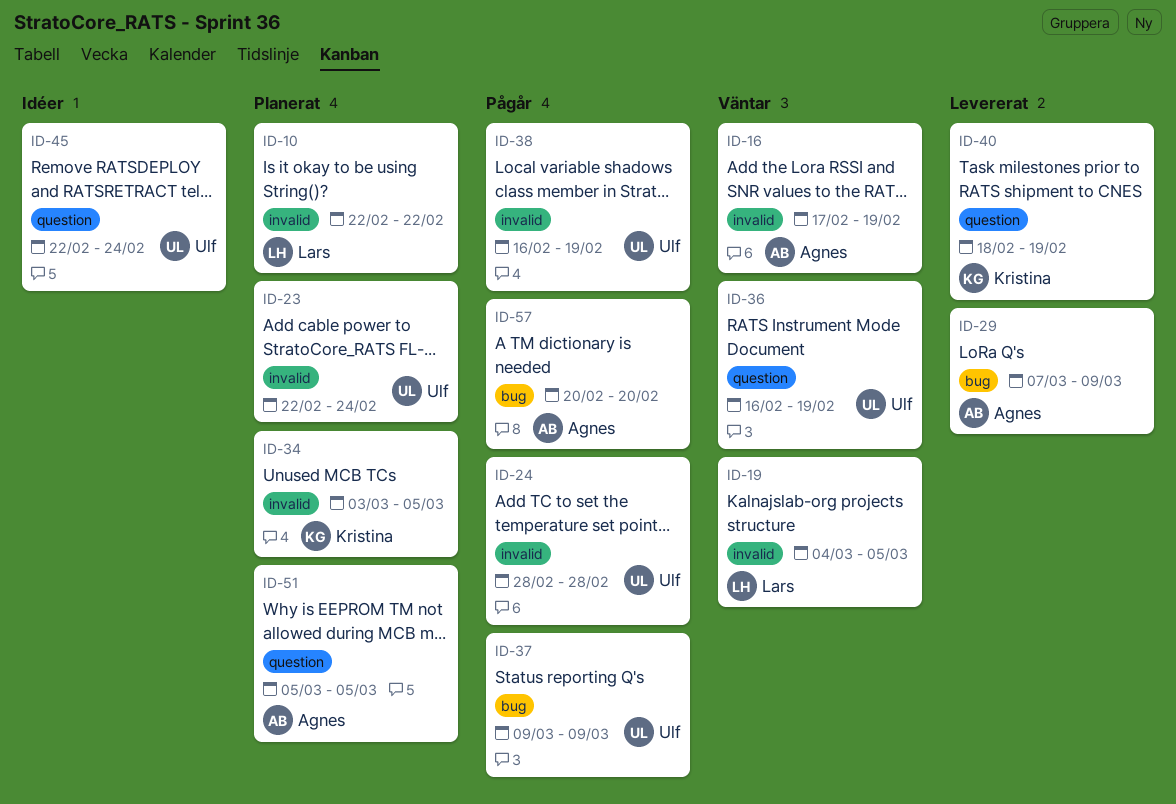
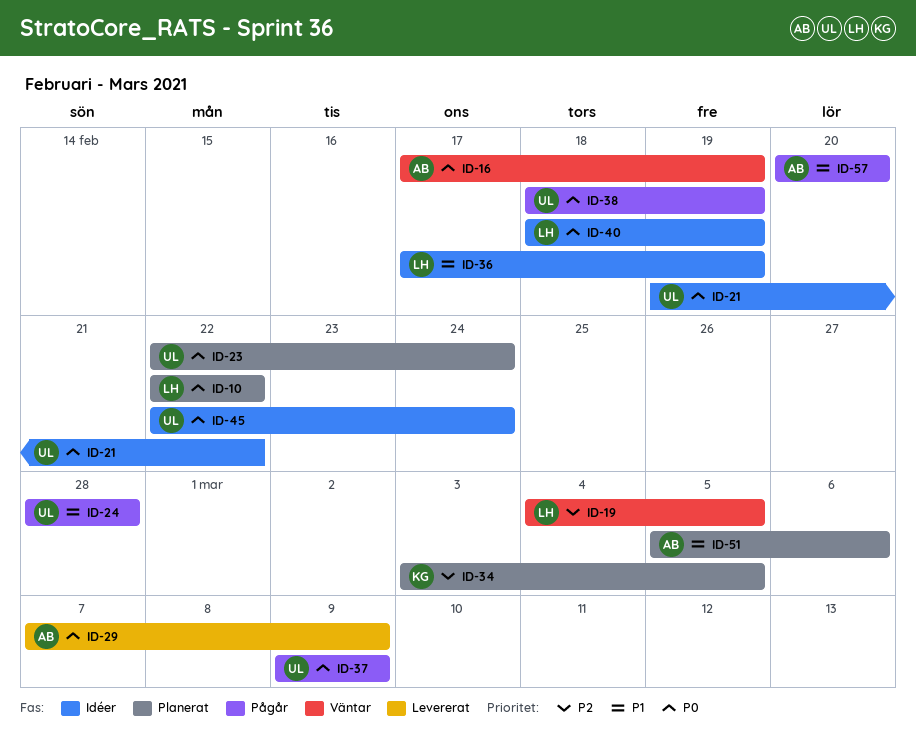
ID-21: none -> present
ID-36, status: Väntar -> Idéer
ID-36, owner: Ulf -> Lars
ID-36, start: Feb 16 -> Feb 17
ID-38, start: Feb 16 -> Feb 18
ID-40, status: Levererat -> Idéer
ID-40, owner: Kristina -> Lars
ID-51, due: Mar 5 -> Mar 6

